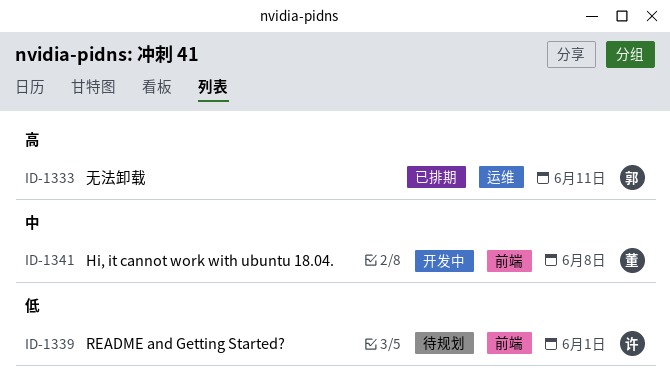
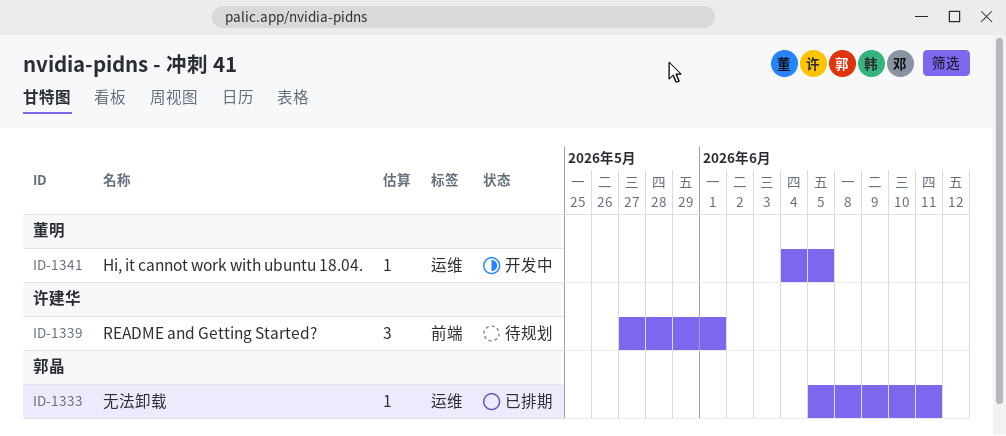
ID-1341, label: 前端 -> 运维
ID-1341, due: Jun 8 -> Jun 5

